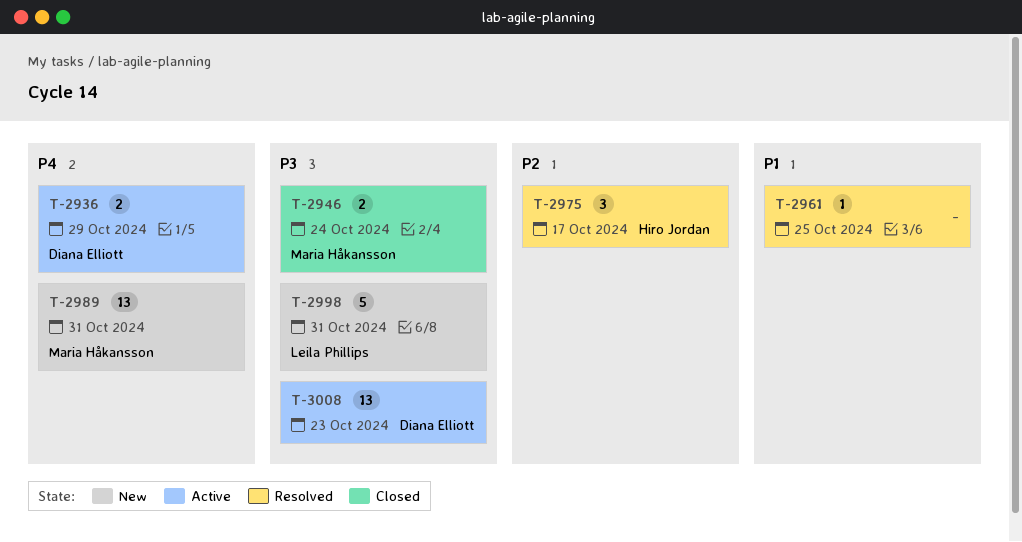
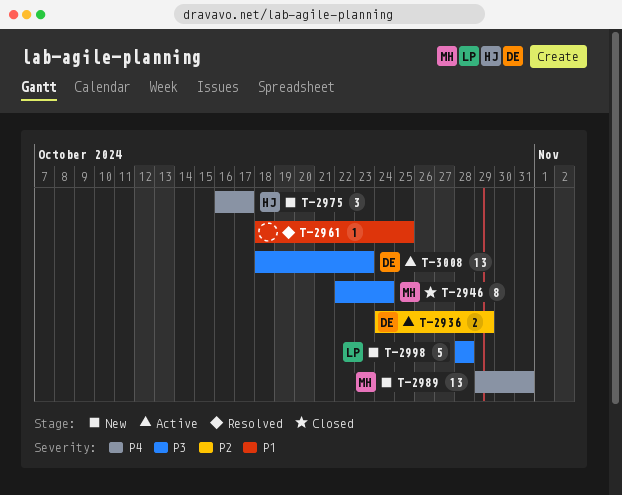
T-2936, priority: P4 -> P2
T-2946, estimate: 2 -> 8
T-2975, status: Resolved -> New
T-2975, priority: P2 -> P4
T-2998, due: Oct 31 -> Oct 28

